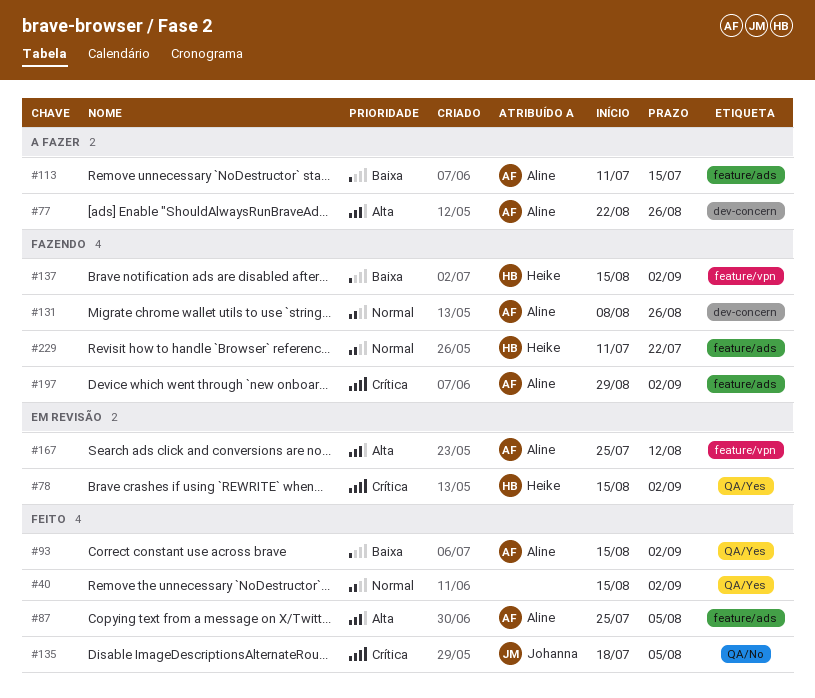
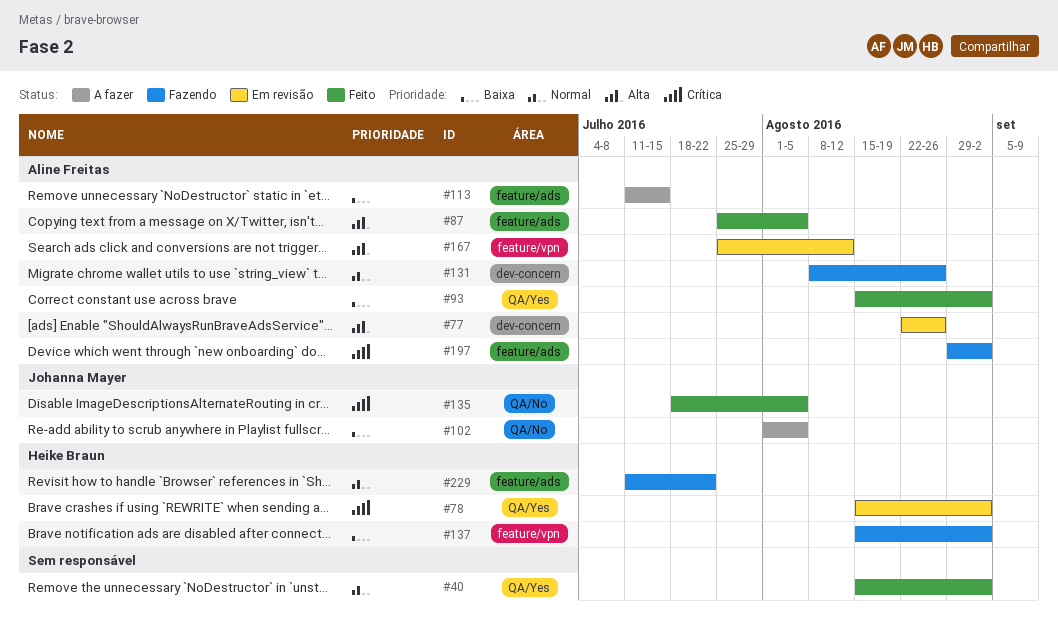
#77, status: A fazer -> Em revisão
#102: none -> present

